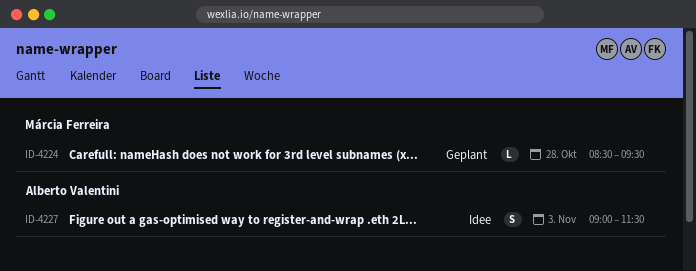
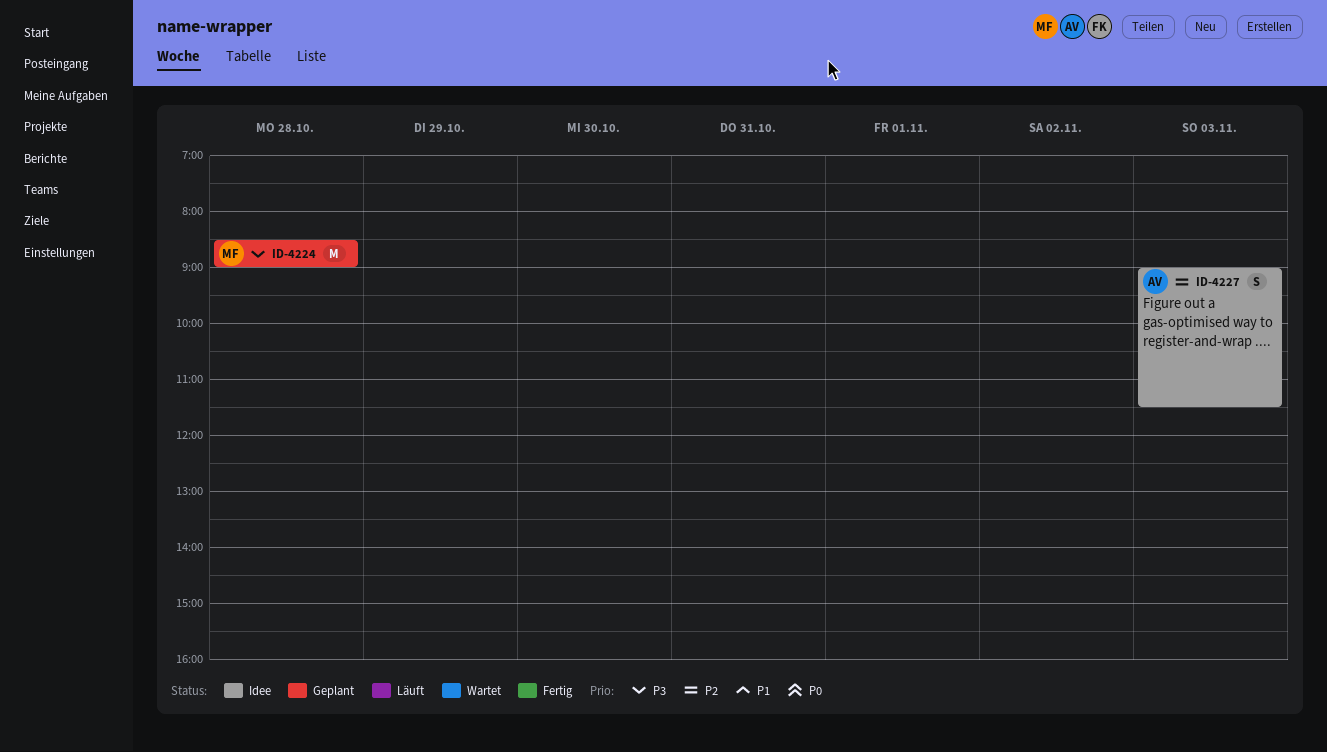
ID-4224, estimate: L -> M
ID-4224, ends: 09:30 -> 09:00

